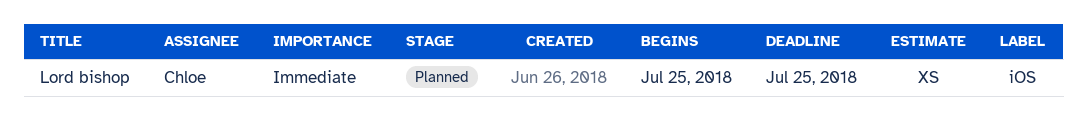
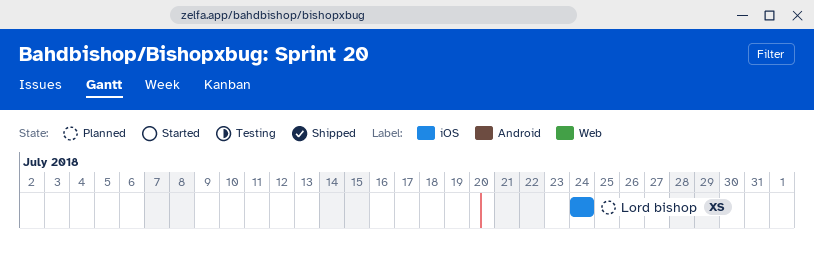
Lord bishop, start: Jul 25 -> Jul 24
Lord bishop, due: Jul 25 -> Jul 24

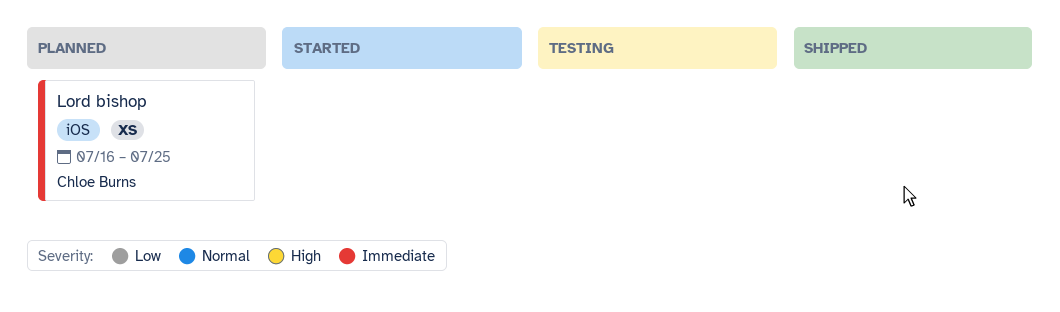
Lord bishop, start: Jul 24 -> Jul 16
Lord bishop, due: Jul 24 -> Jul 25

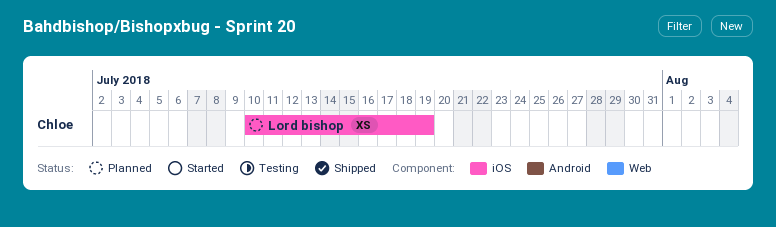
Lord bishop, start: Jul 16 -> Jul 10
Lord bishop, due: Jul 25 -> Jul 19

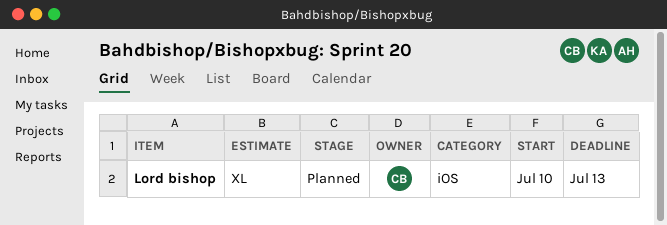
Lord bishop, estimate: XS -> XL
Lord bishop, due: Jul 19 -> Jul 13

